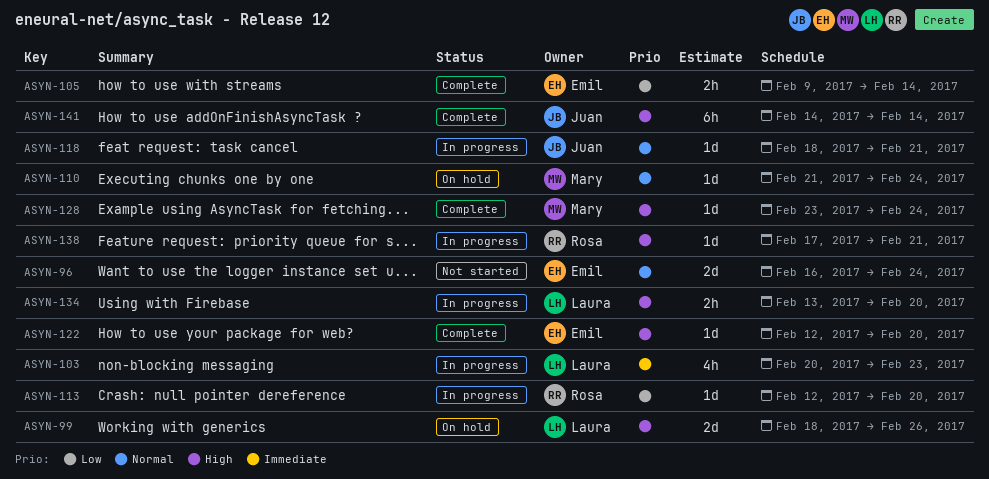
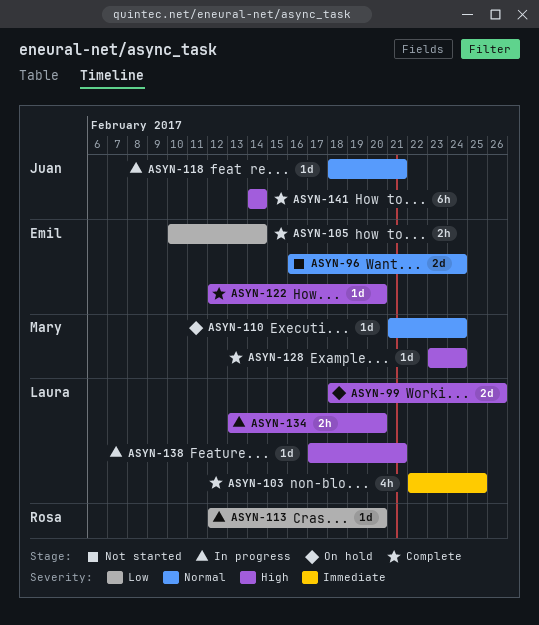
ASYN-103, status: In progress -> Complete
ASYN-103, start: Feb 20 -> Feb 22
ASYN-103, due: Feb 23 -> Feb 25
ASYN-105, start: Feb 9 -> Feb 10
ASYN-138, owner: Rosa -> Laura

